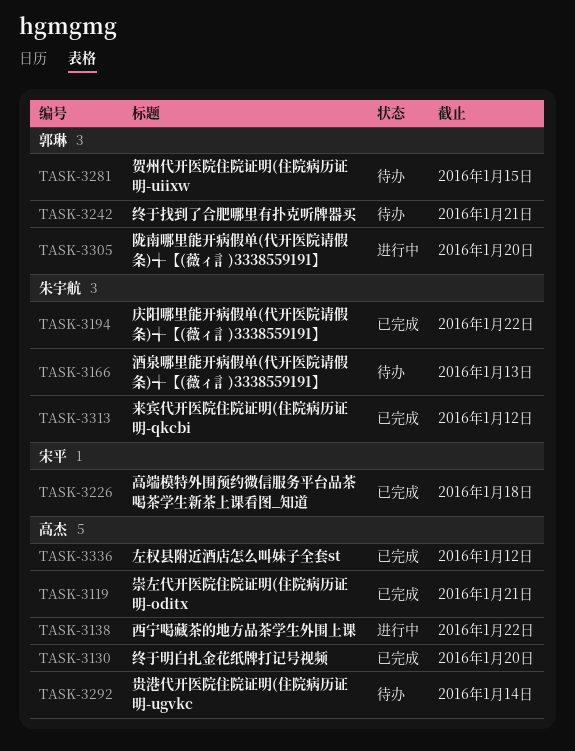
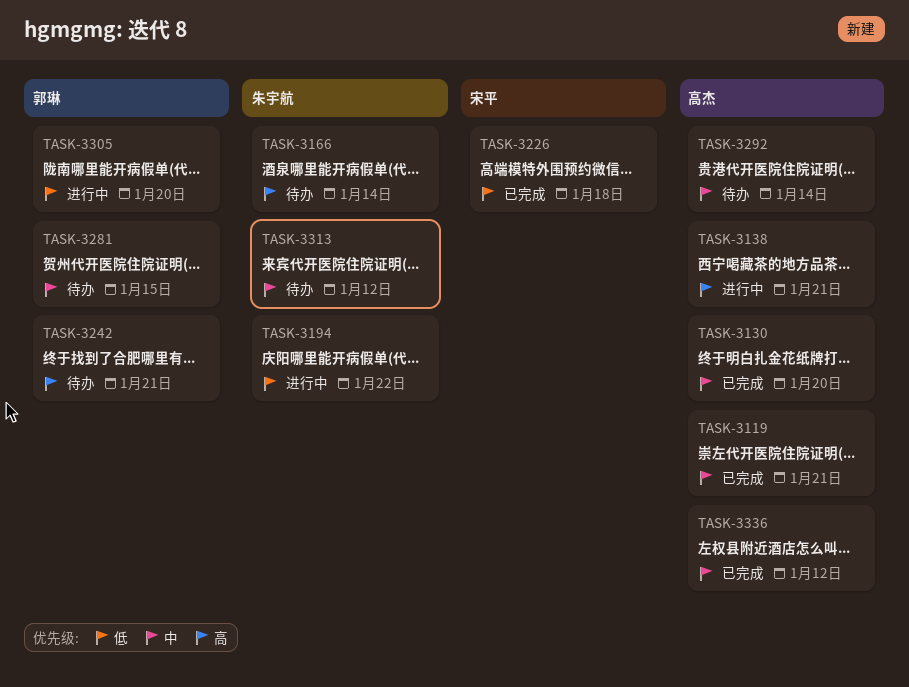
TASK-3138, due: Jan 22 -> Jan 21
TASK-3166, due: Jan 13 -> Jan 14
TASK-3194, status: 已完成 -> 进行中
TASK-3313, status: 已完成 -> 待办

